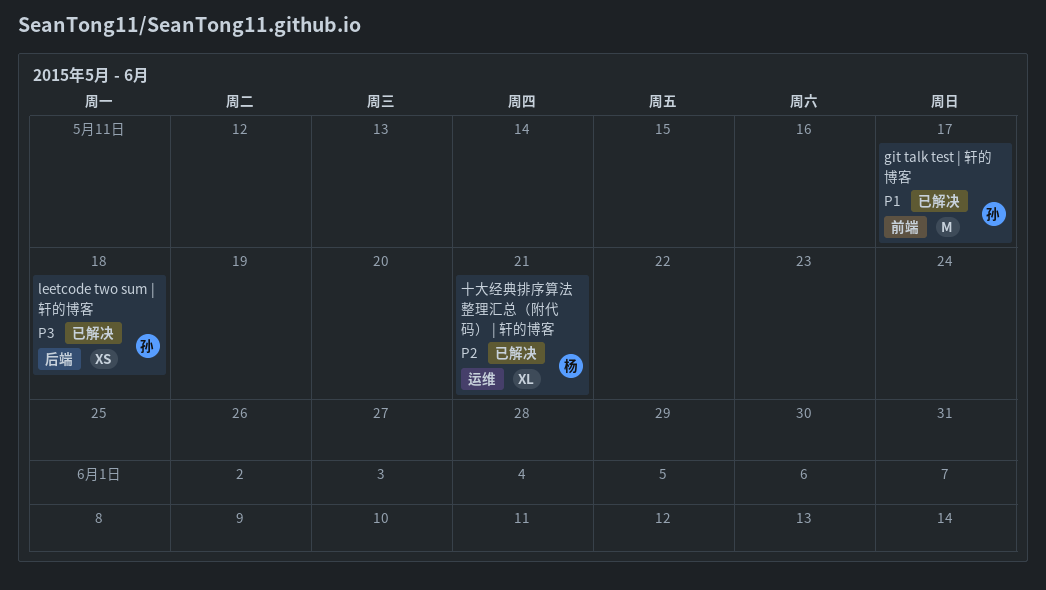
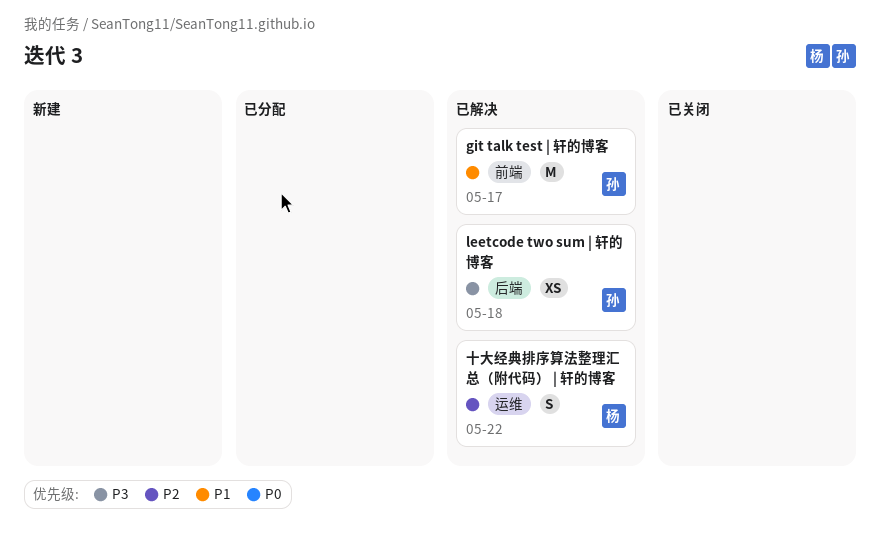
十大经典排序算法整理汇总（附代码） | 轩的博客, estimate: XL -> S
十大经典排序算法整理汇总（附代码） | 轩的博客, due: May 21 -> May 22

